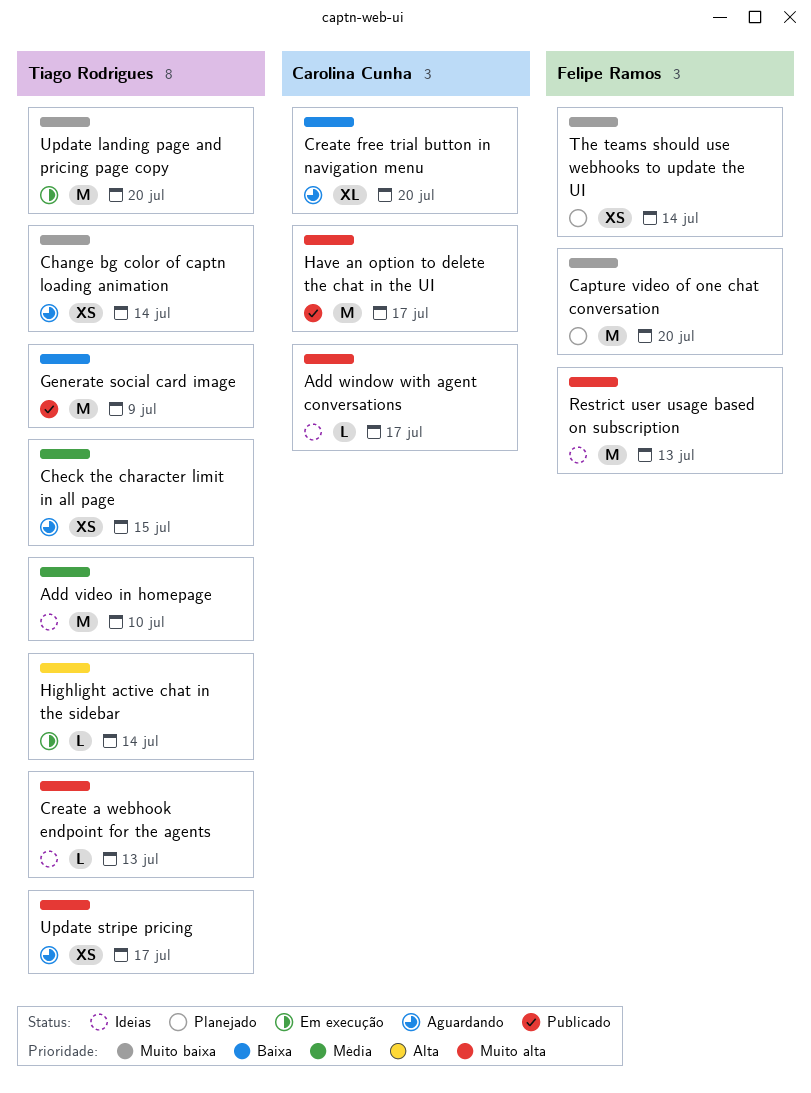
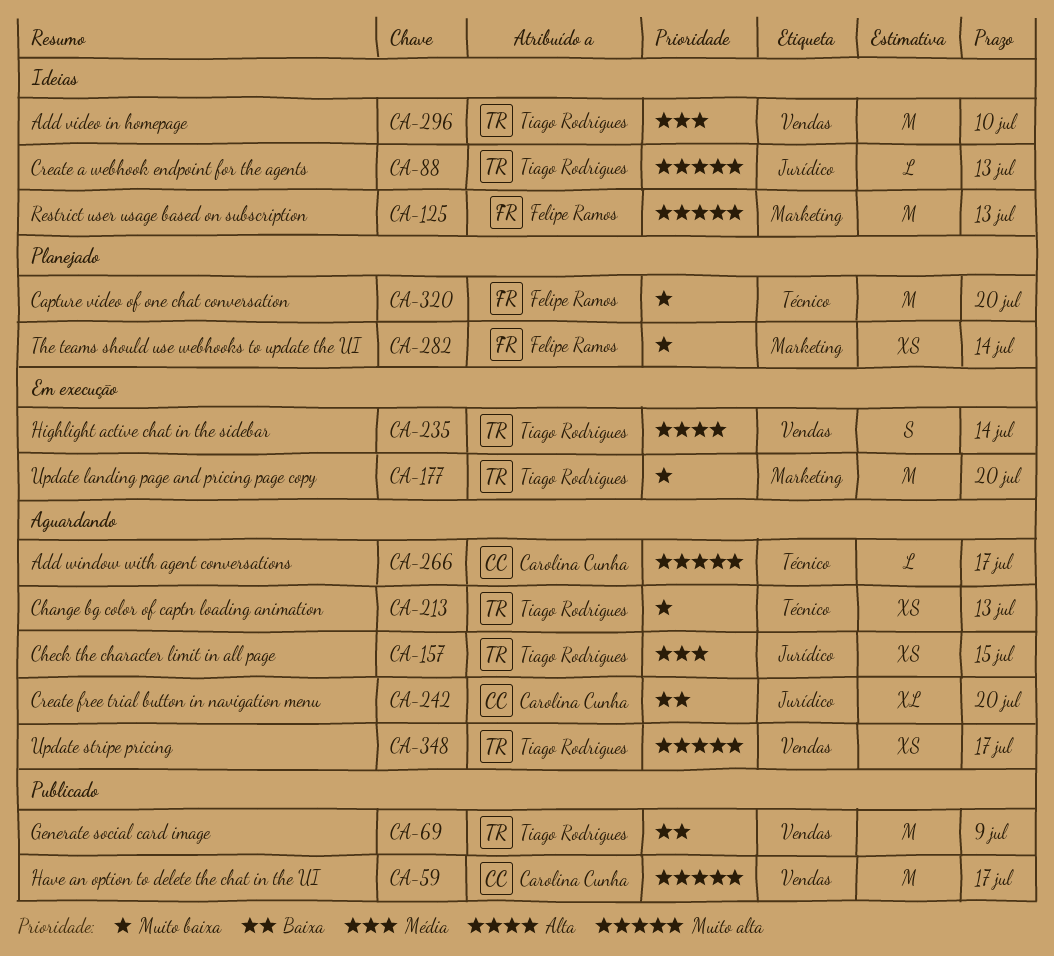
Add window with agent conversations, status: Ideias -> Aguardando
Change bg color of captn loading animation, due: Jul 14 -> Jul 13
Highlight active chat in the sidebar, estimate: L -> S

